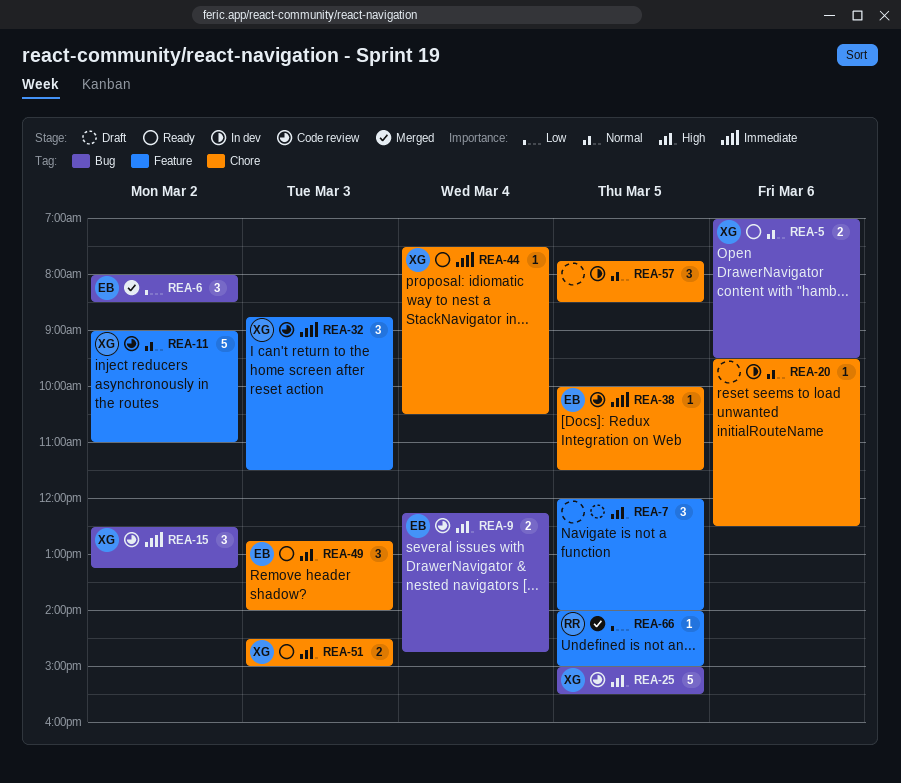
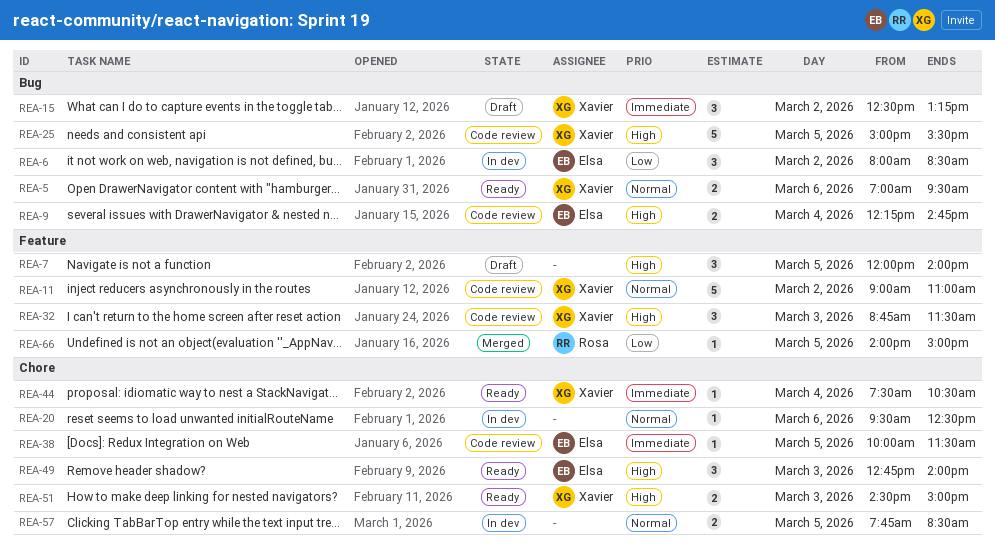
REA-6, status: Merged -> In dev
REA-15, status: Code review -> Draft
REA-32, priority: Immediate -> High
REA-57, estimate: 3 -> 2

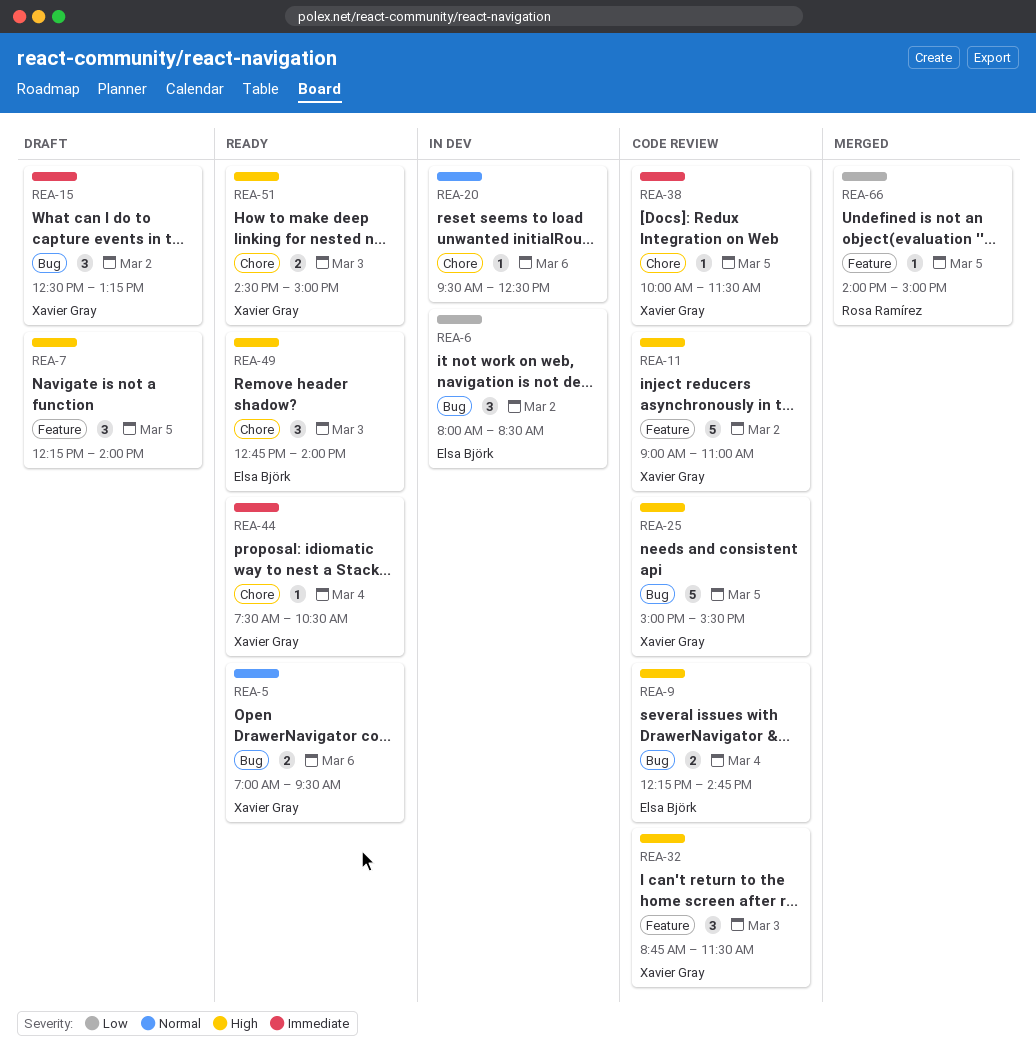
REA-7, begins: 12:00 -> 12:15
REA-11, priority: Normal -> High
REA-38, owner: Elsa Björk -> Xavier Gray
REA-57: present -> none

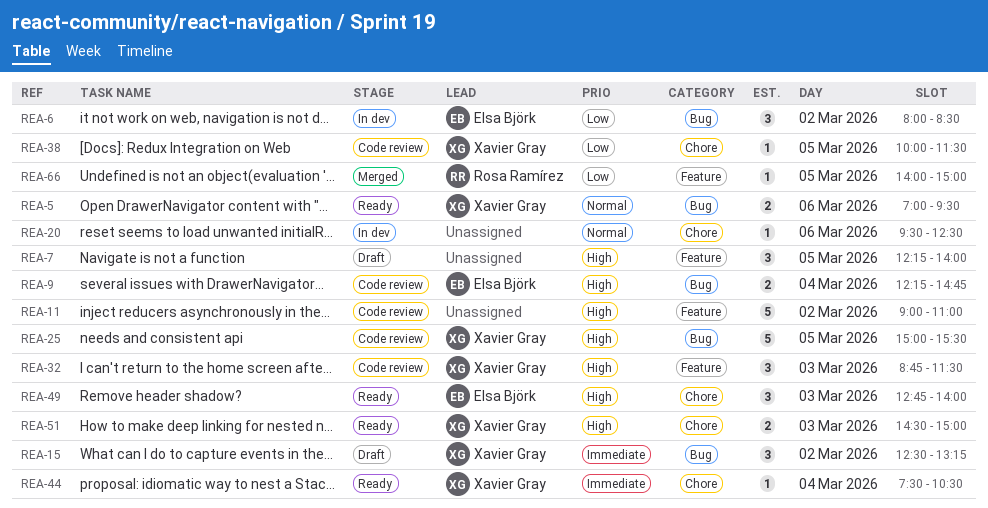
REA-11, owner: Xavier Gray -> none
REA-38, priority: Immediate -> Low

